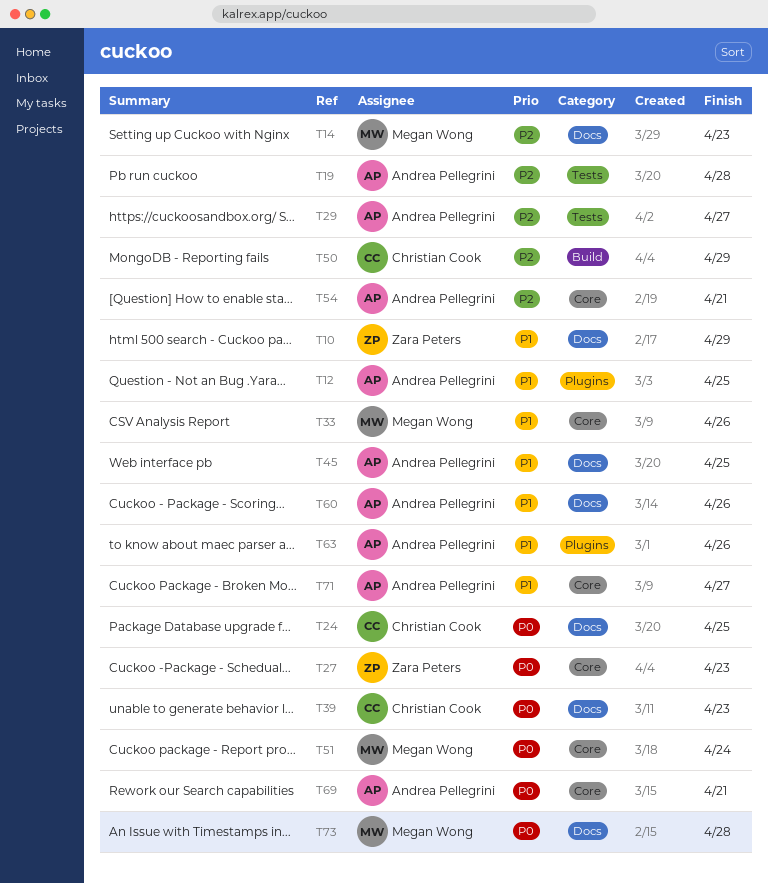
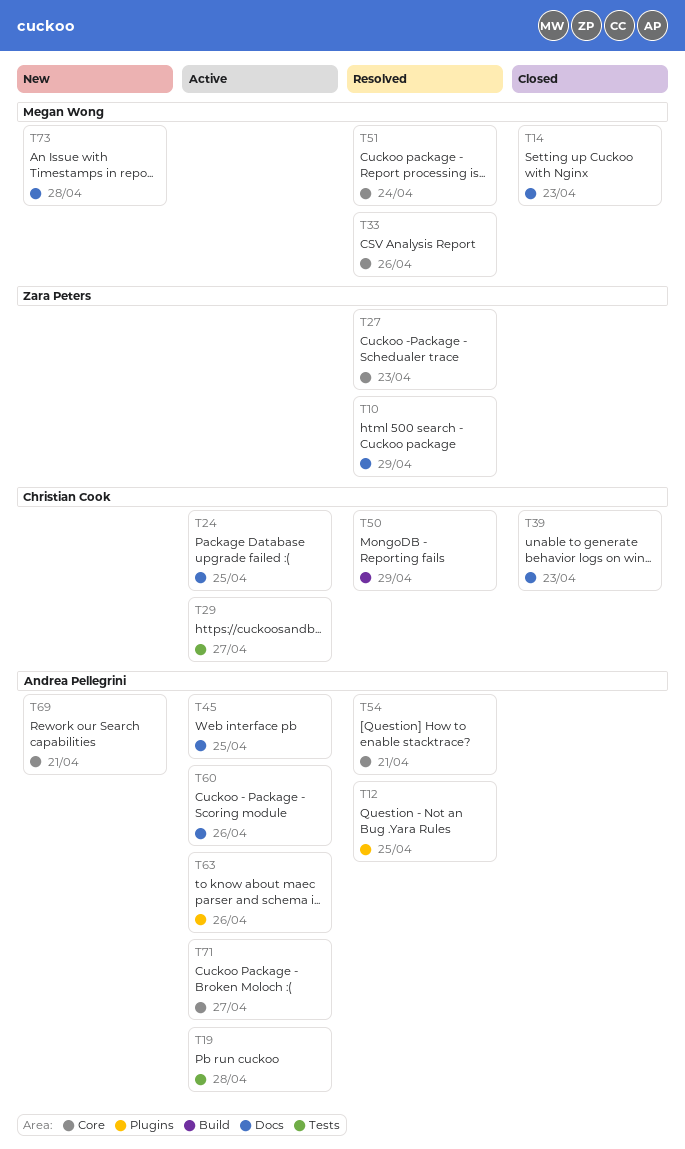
T29, owner: Andrea Pellegrini -> Christian Cook

